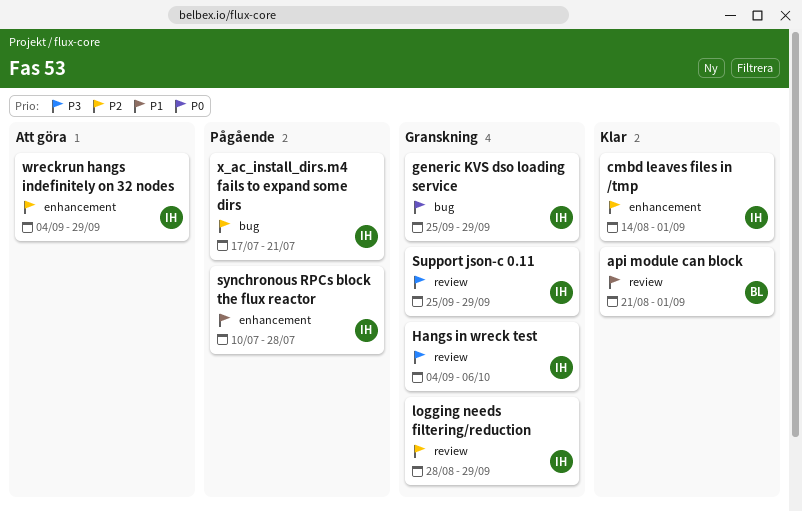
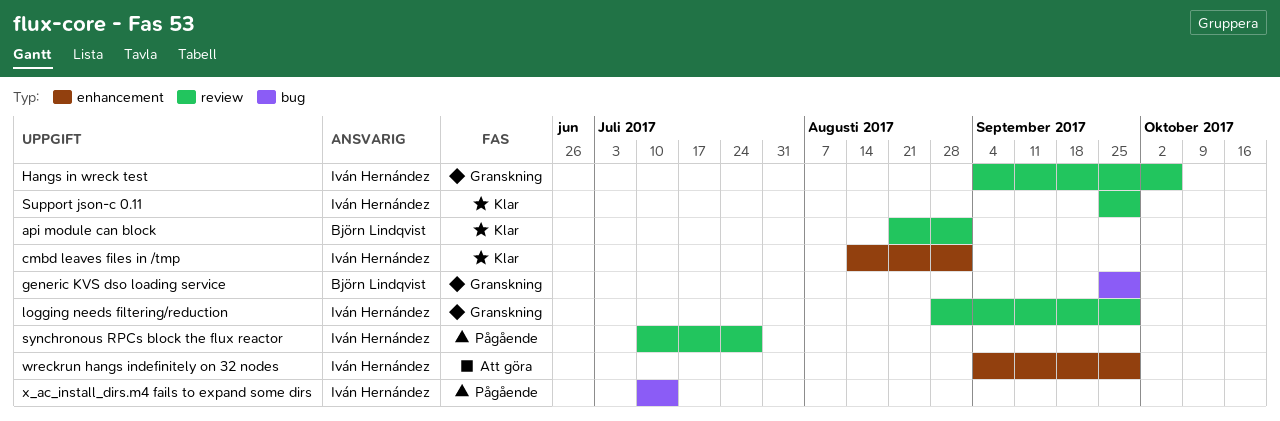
generic KVS dso loading service, owner: Iván Hernández -> Björn Lindqvist
Support json-c 0.11, status: Granskning -> Klar
synchronous RPCs block the flux reactor, label: enhancement -> review
x_ac_install_dirs.m4 fails to expand some dirs, start: Jul 17 -> Jul 10
x_ac_install_dirs.m4 fails to expand some dirs, due: Jul 21 -> Jul 14

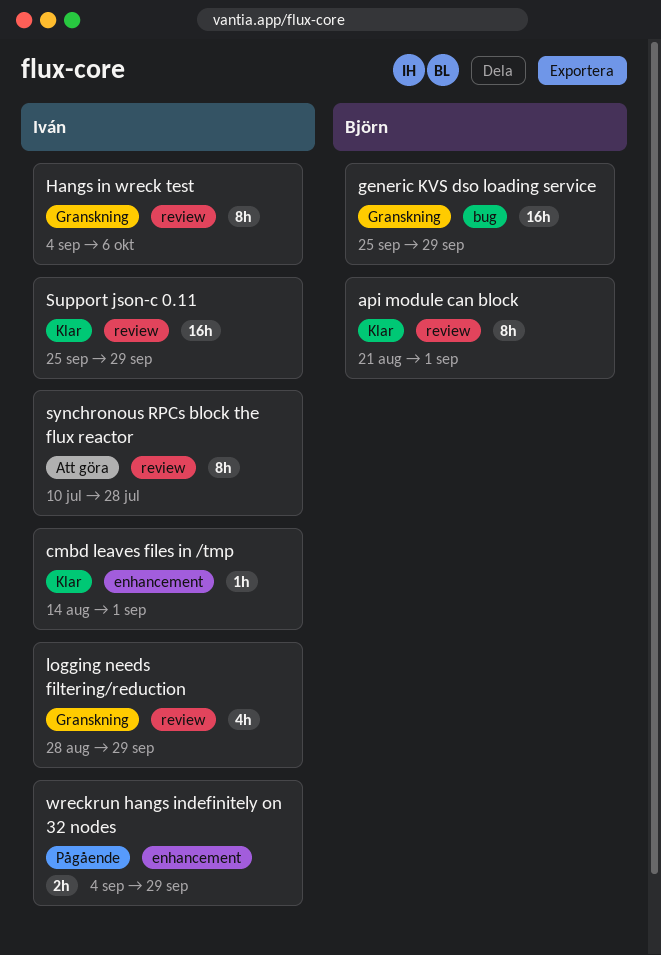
synchronous RPCs block the flux reactor, status: Pågående -> Att göra
wreckrun hangs indefinitely on 32 nodes, status: Att göra -> Pågående
x_ac_install_dirs.m4 fails to expand some dirs: present -> none

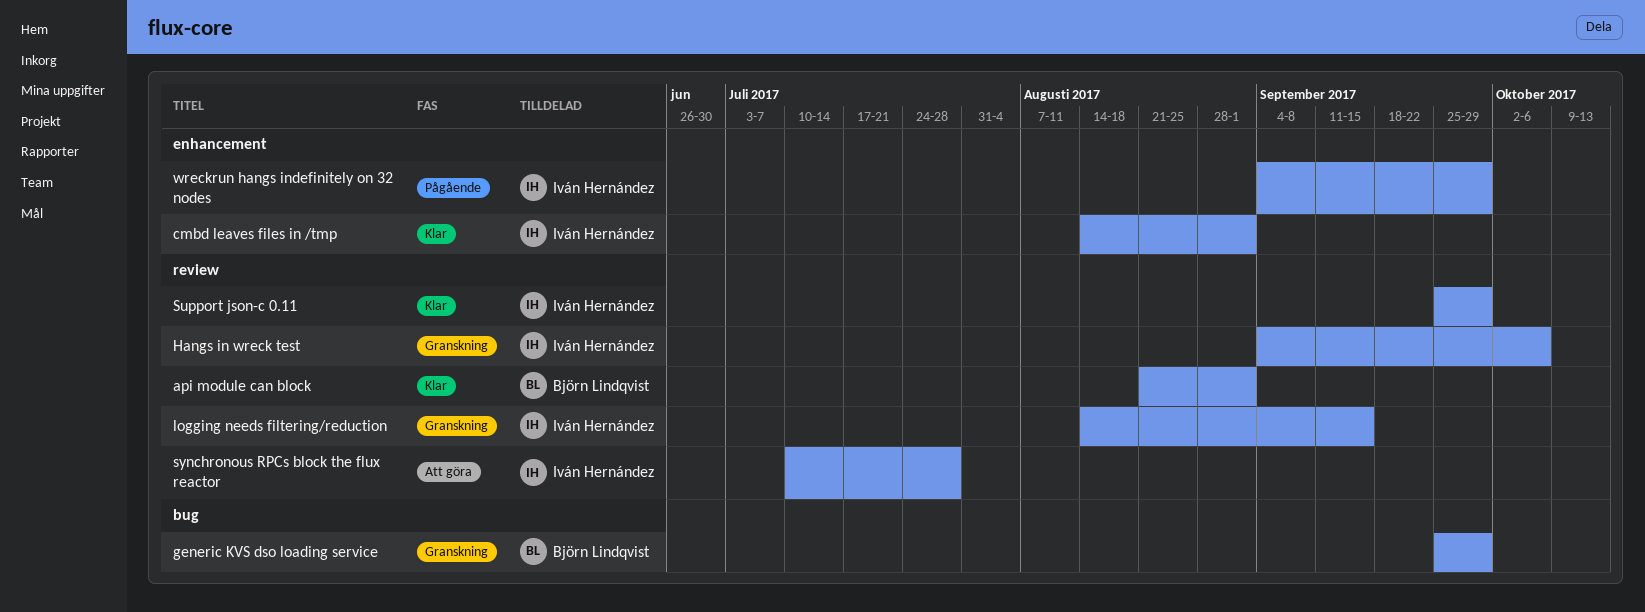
logging needs filtering/reduction, start: Aug 28 -> Aug 14
logging needs filtering/reduction, due: Sep 29 -> Sep 15

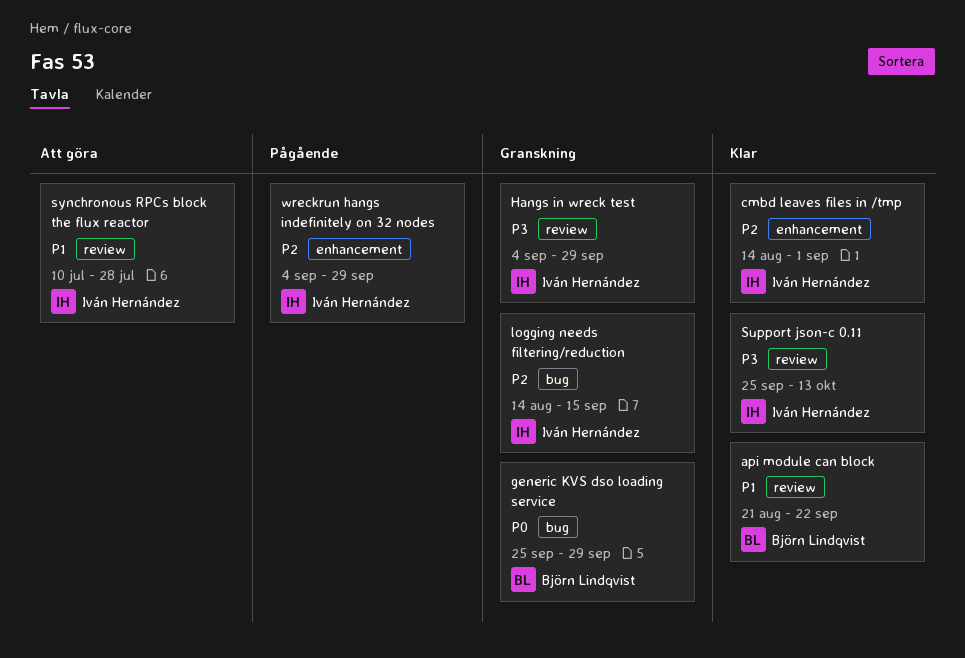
api module can block, due: Sep 1 -> Sep 22
Hangs in wreck test, due: Oct 6 -> Sep 29
logging needs filtering/reduction, label: review -> bug
Support json-c 0.11, due: Sep 29 -> Oct 13

